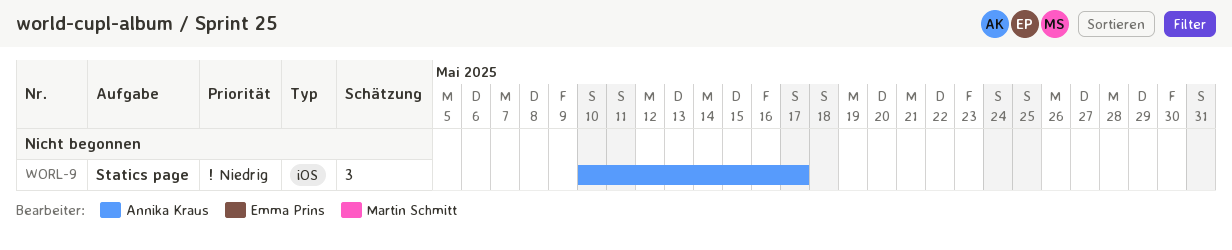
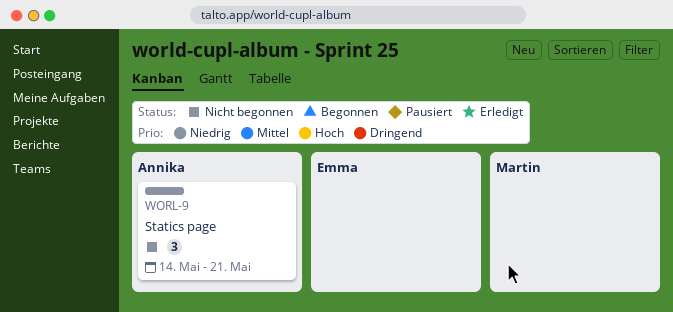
WORL-9, start: May 10 -> May 14
WORL-9, due: May 17 -> May 21

